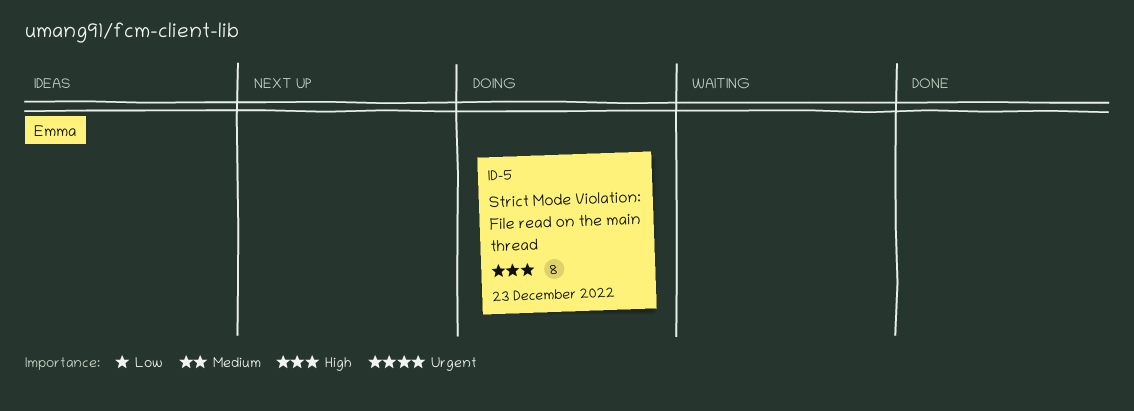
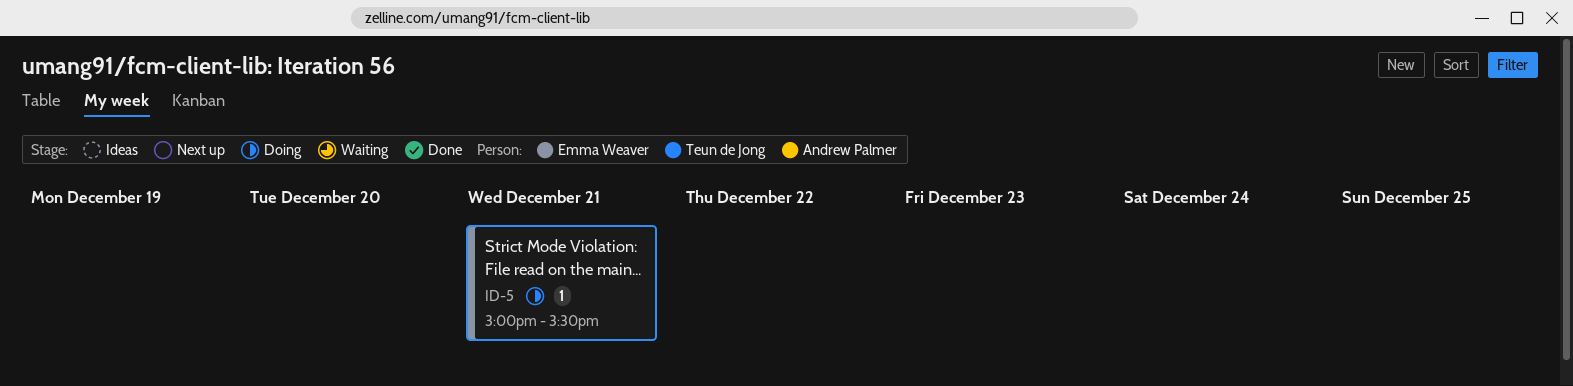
ID-5, estimate: 8 -> 1
ID-5, day: Dec 23 -> Dec 21

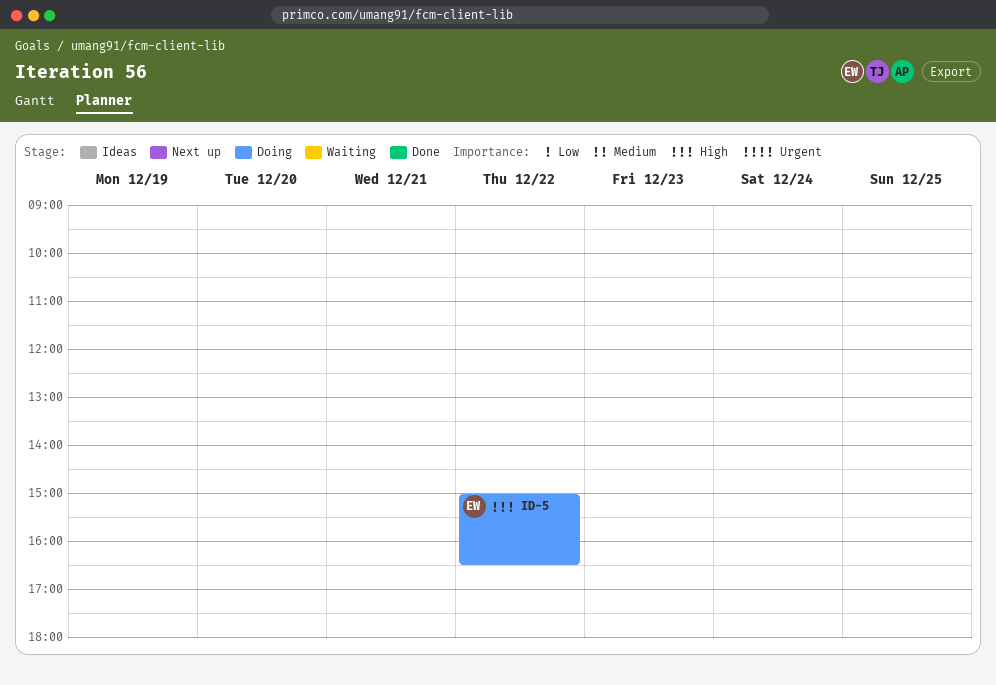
ID-5, day: Dec 21 -> Dec 22
ID-5, ends: 15:30 -> 16:30

